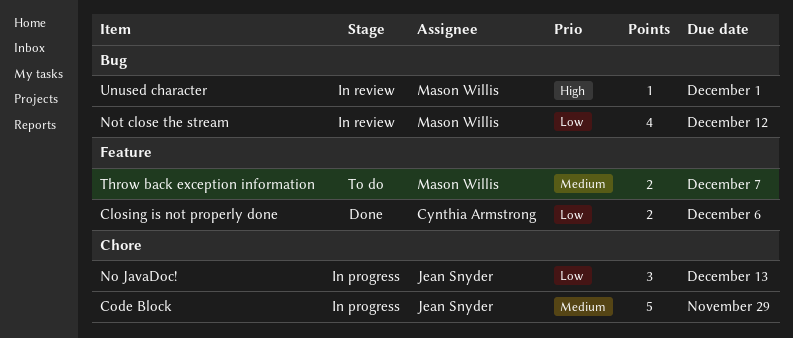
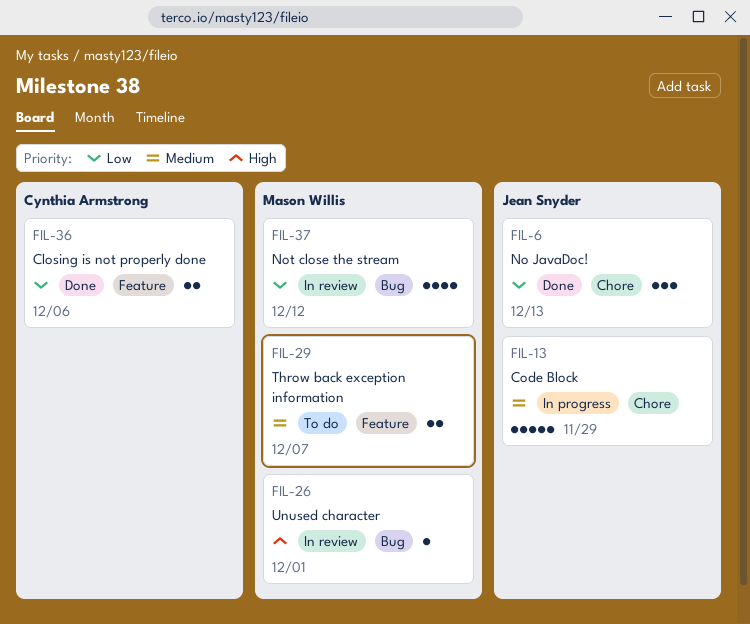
No JavaDoc!, status: In progress -> Done

